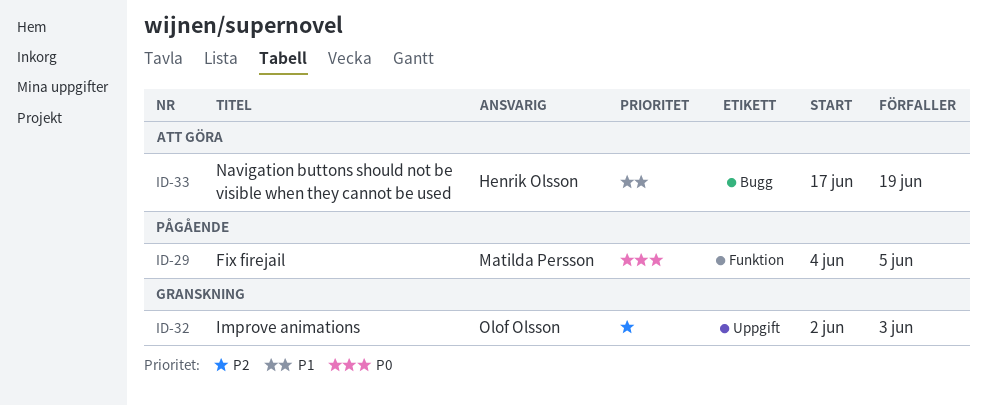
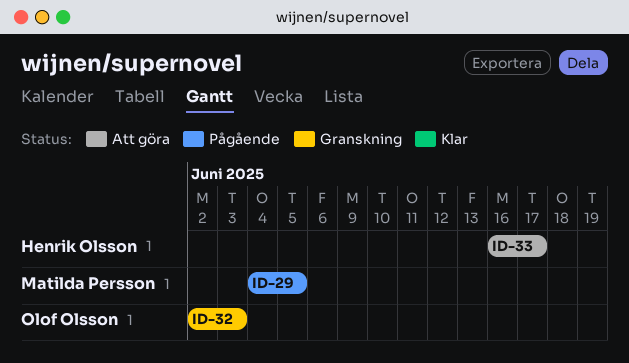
ID-33, start: Jun 17 -> Jun 16
ID-33, due: Jun 19 -> Jun 17

